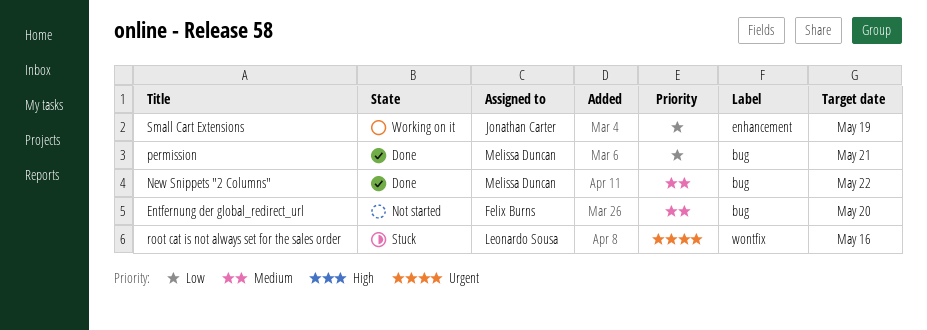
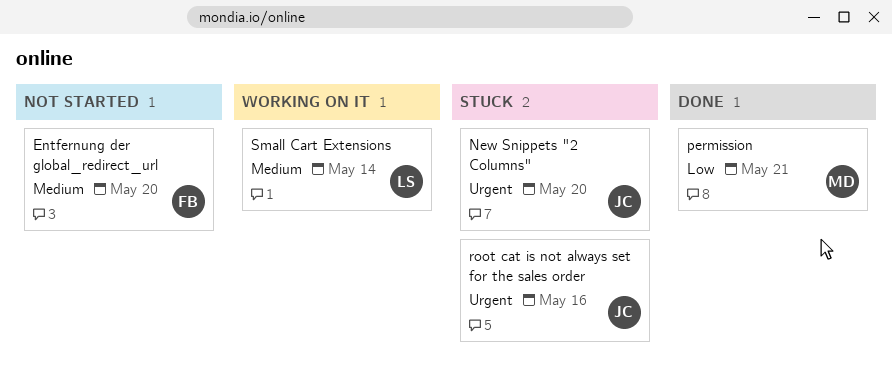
New Snippets "2 Columns", status: Done -> Stuck
New Snippets "2 Columns", owner: Melissa Duncan -> Jonathan Carter
New Snippets "2 Columns", priority: Medium -> Urgent
New Snippets "2 Columns", due: May 22 -> May 20
root cat is not always set for the sales order, owner: Leonardo Sousa -> Jonathan Carter
Small Cart Extensions, owner: Jonathan Carter -> Leonardo Sousa
Small Cart Extensions, priority: Low -> Medium
Small Cart Extensions, due: May 19 -> May 14

